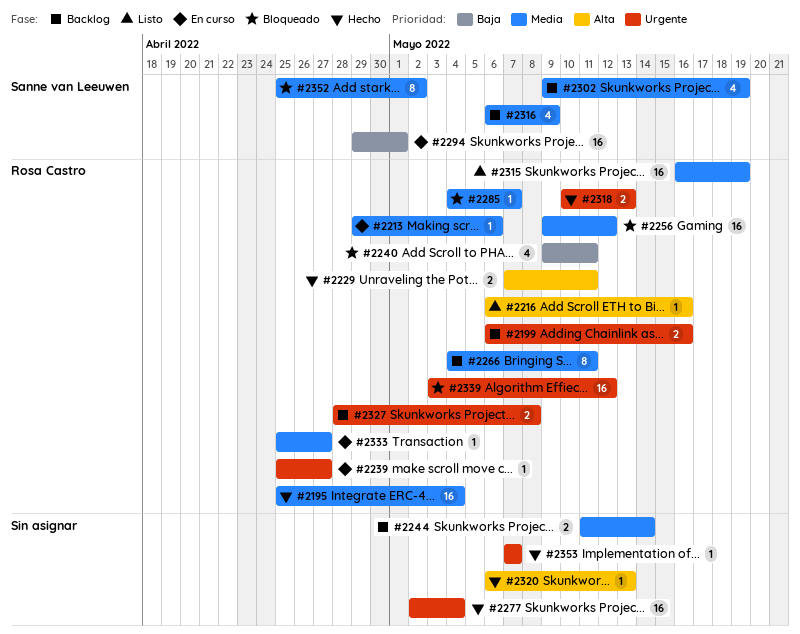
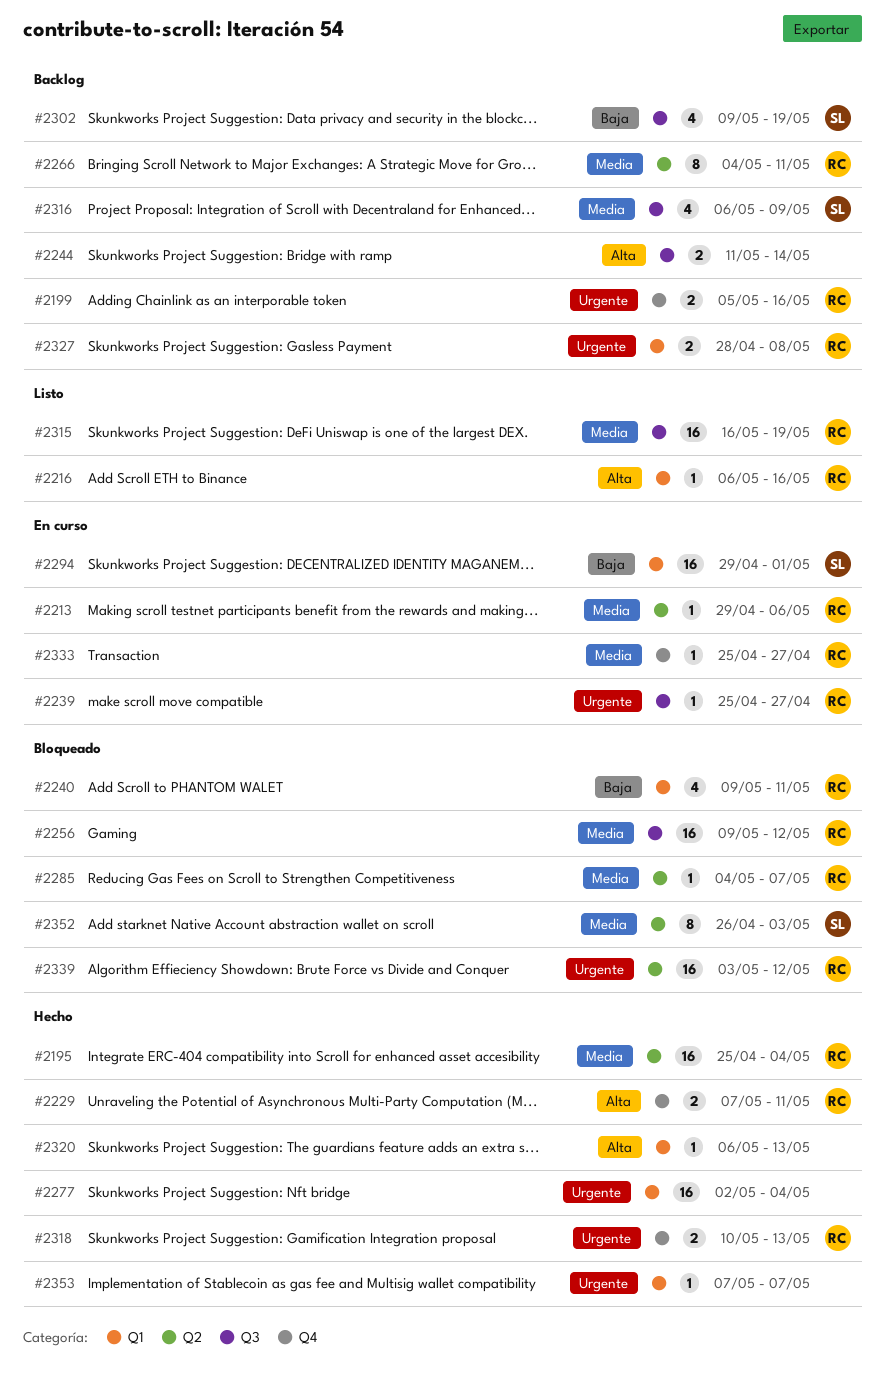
#2199, start: May 6 -> May 5
#2244, priority: Media -> Alta
#2302, priority: Media -> Baja
#2352, start: Apr 25 -> Apr 26
#2352, due: May 2 -> May 3

